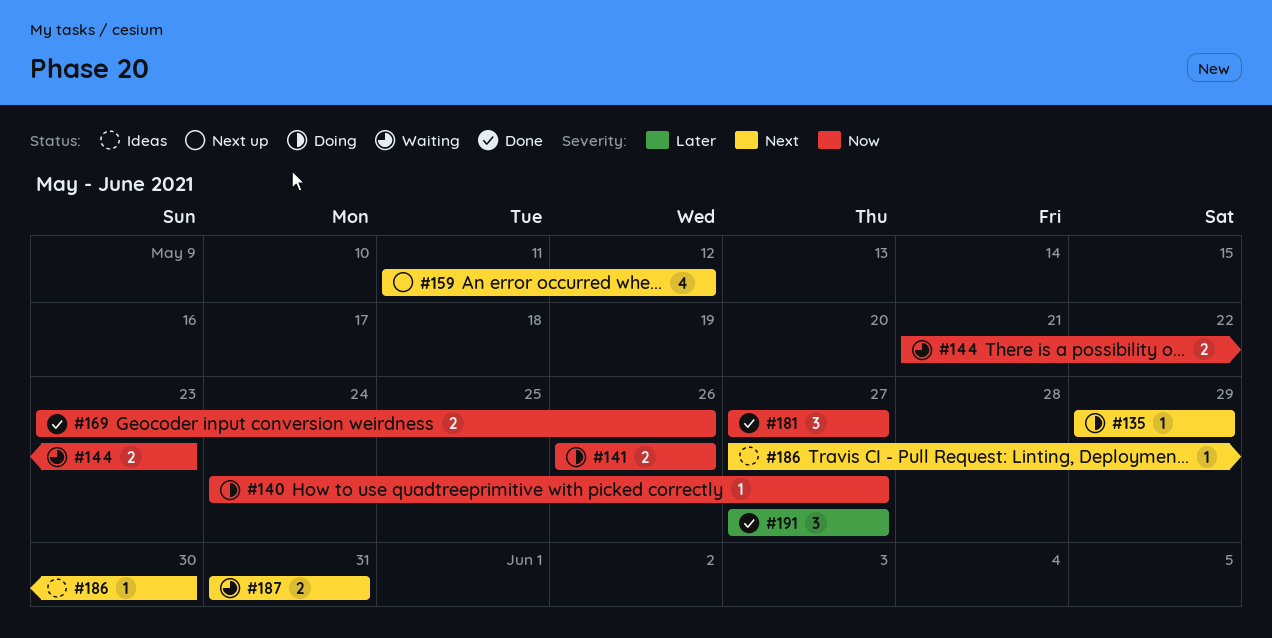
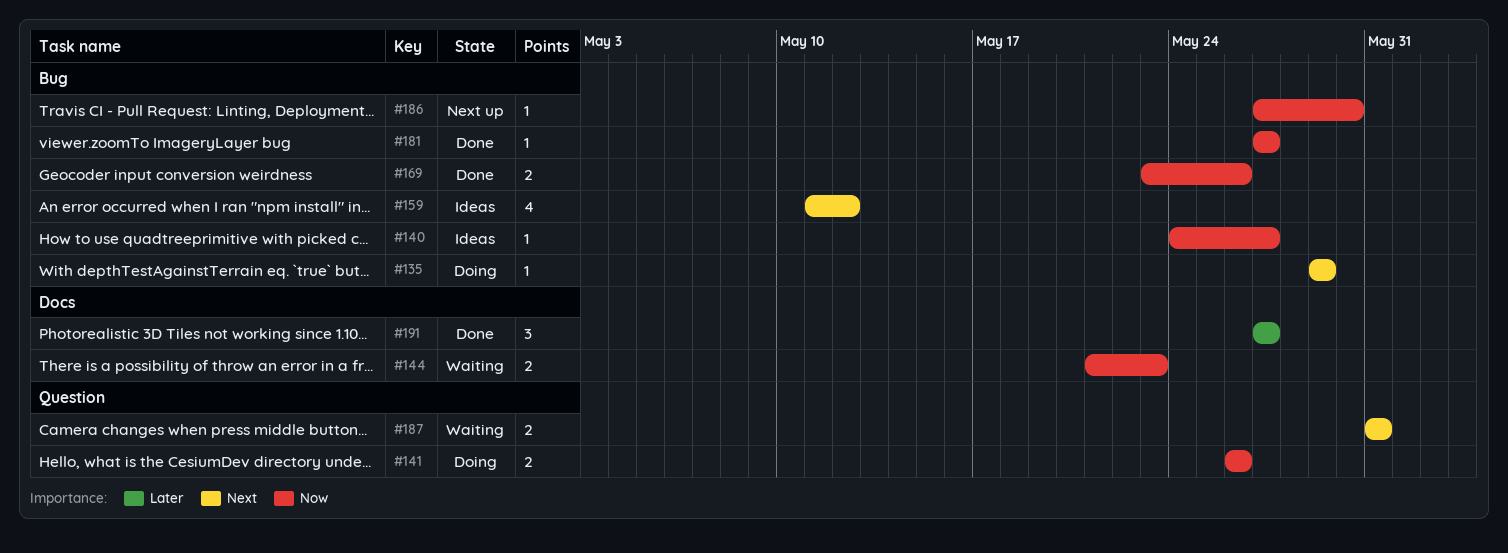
#140, status: Doing -> Ideas
#159, status: Next up -> Ideas
#181, estimate: 3 -> 1
#186, status: Ideas -> Next up
#186, priority: Next -> Now

